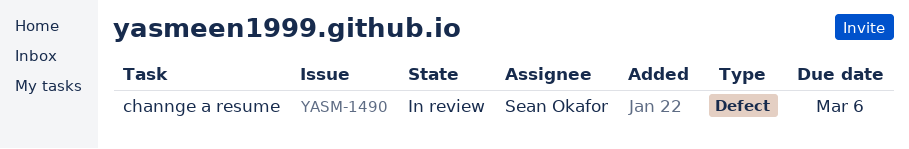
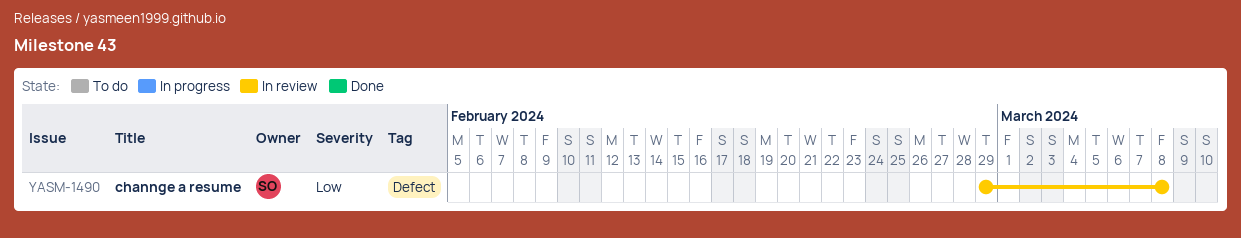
YASM-1490, due: Mar 6 -> Mar 8

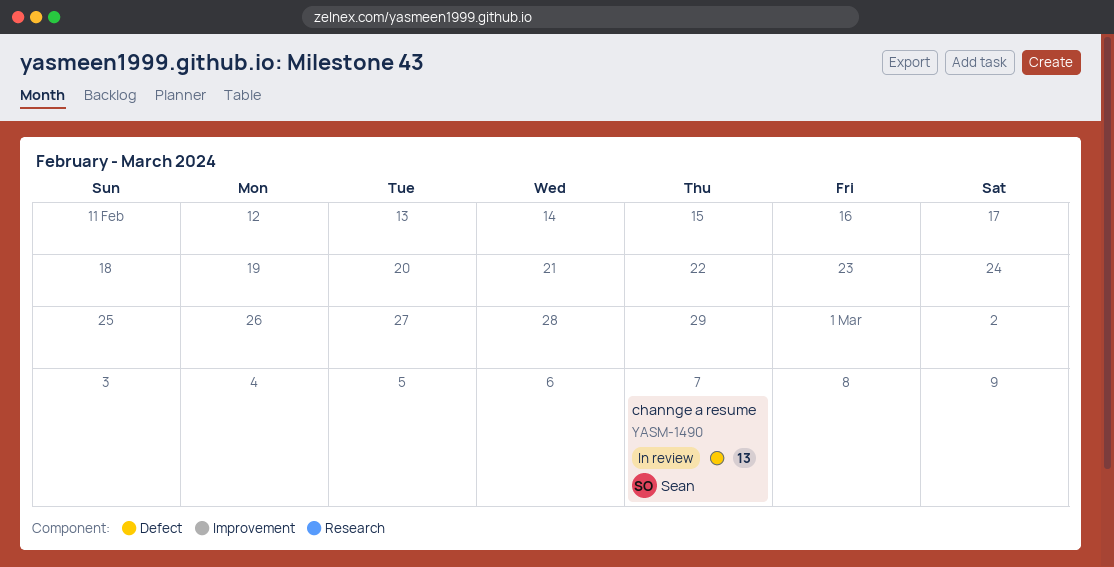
YASM-1490, due: Mar 8 -> Mar 7

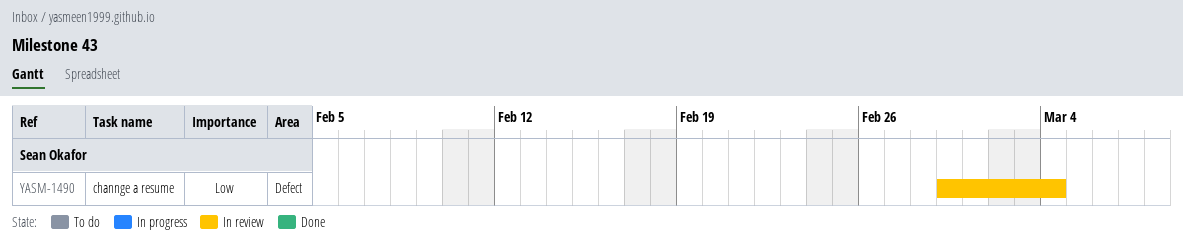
YASM-1490, due: Mar 7 -> Mar 4

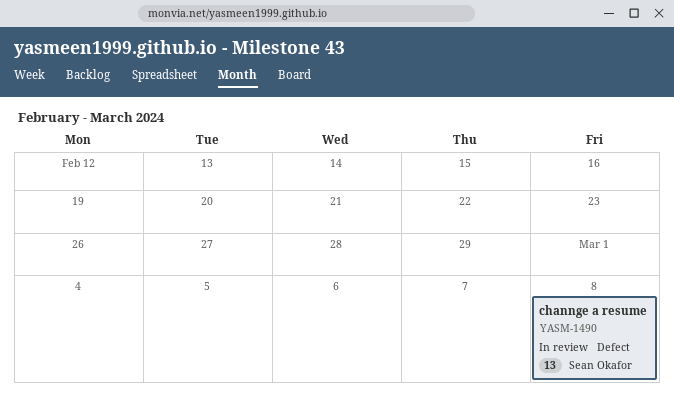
YASM-1490, due: Mar 4 -> Mar 8

